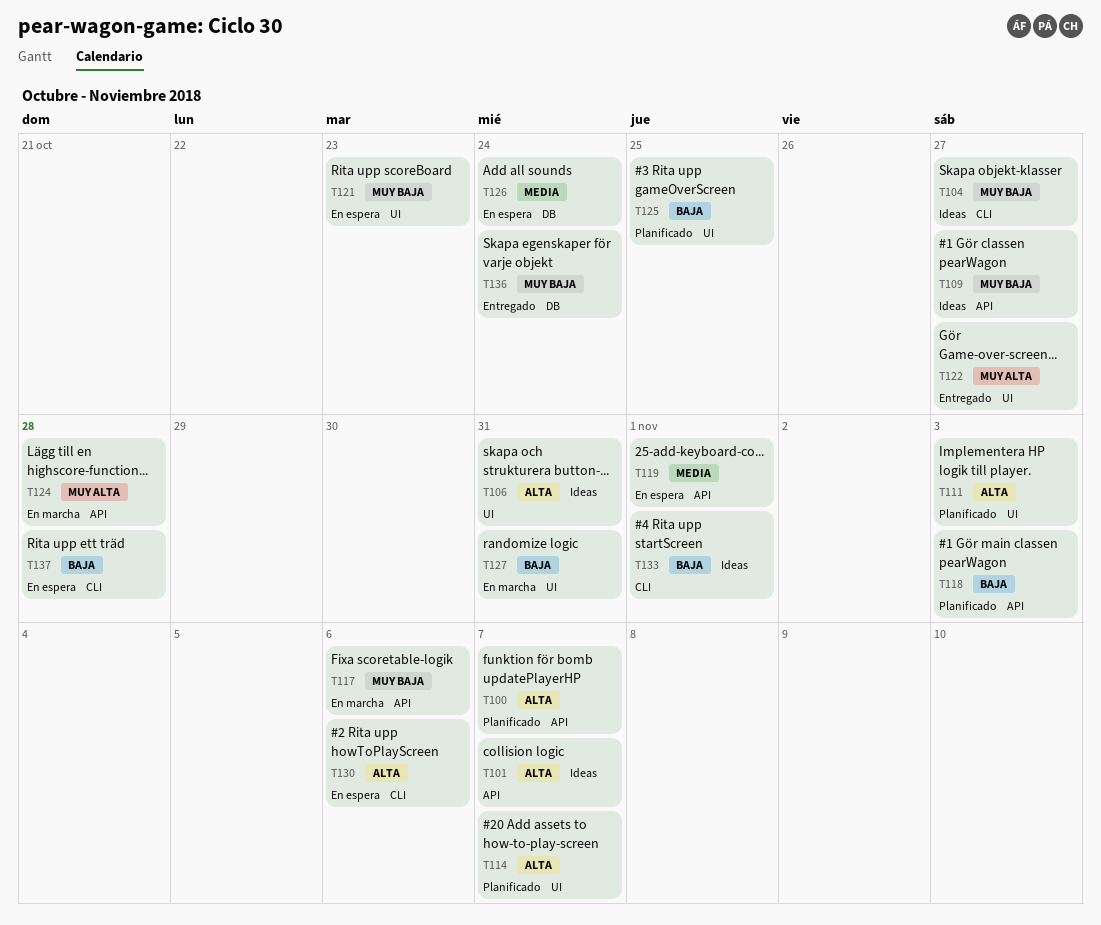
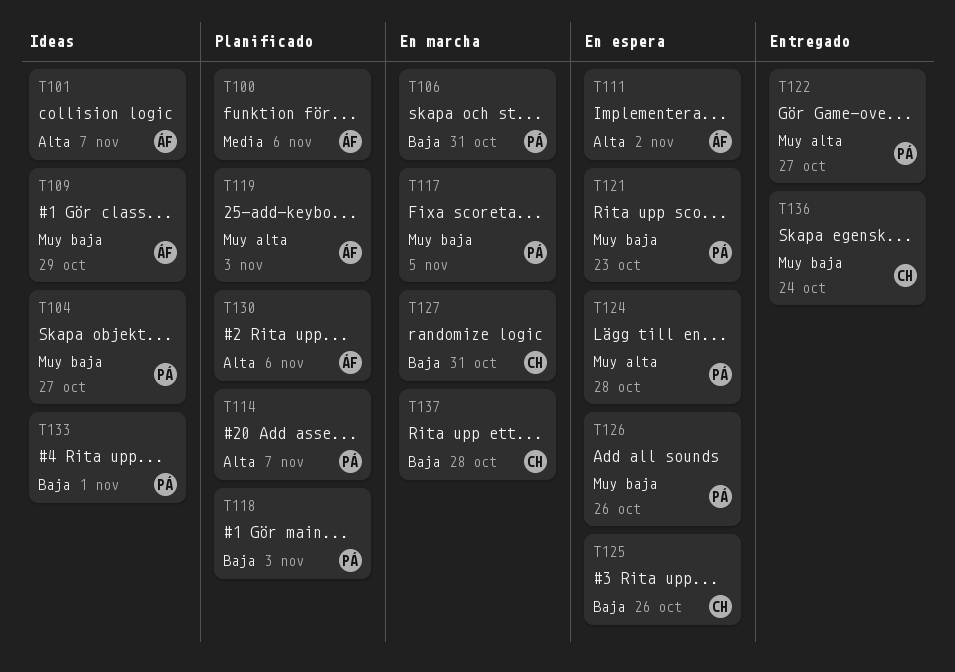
T100, priority: Alta -> Media
T100, due: Nov 7 -> Nov 6
T106, status: Ideas -> En marcha
T106, priority: Alta -> Baja
T109, due: Oct 27 -> Oct 29
T111, status: Planificado -> En espera
T111, due: Nov 3 -> Nov 2
T117, due: Nov 6 -> Nov 5
T119, status: En espera -> Planificado
T119, priority: Media -> Muy alta
T119, due: Nov 1 -> Nov 3
T124, status: En marcha -> En espera
T125, status: Planificado -> En espera
T125, due: Oct 25 -> Oct 26
T126, priority: Media -> Muy baja
T126, due: Oct 24 -> Oct 26
T130, status: En espera -> Planificado
T137, status: En espera -> En marcha

